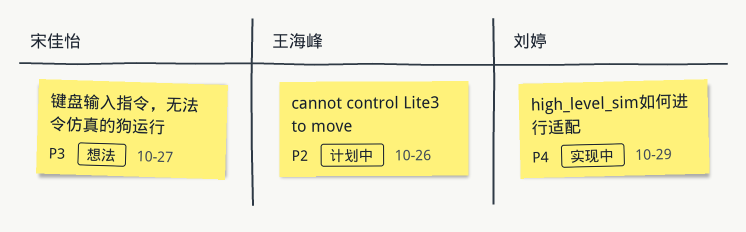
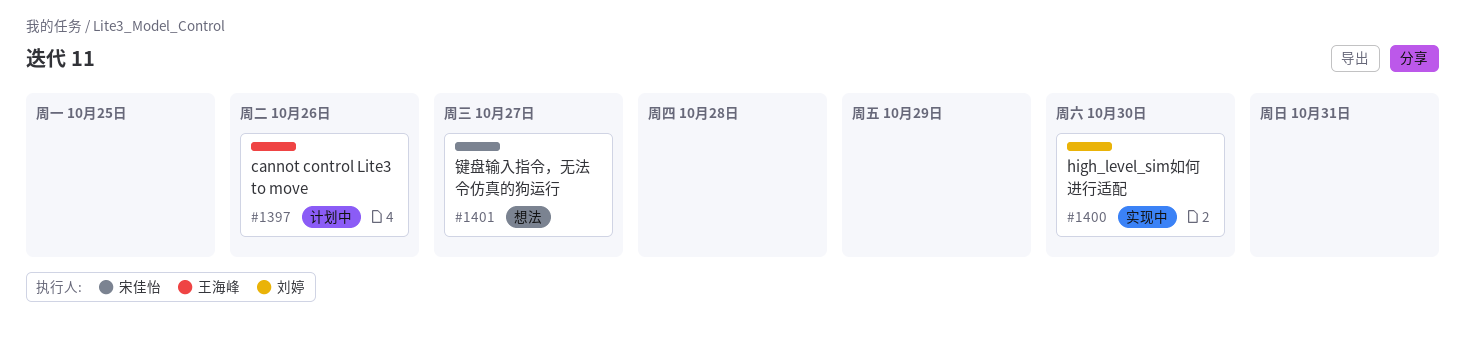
high_level_sim如何进行适配, due: Oct 29 -> Oct 30

